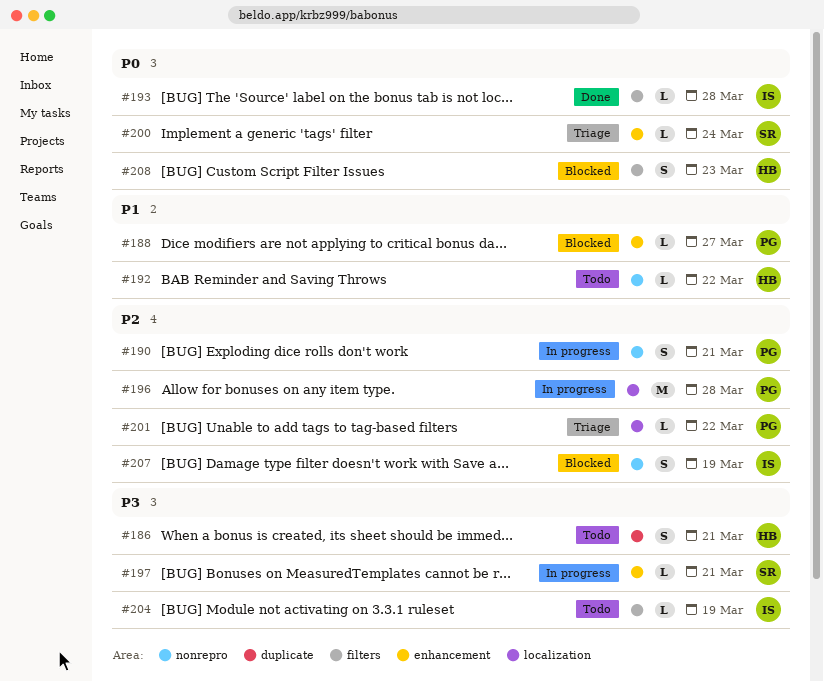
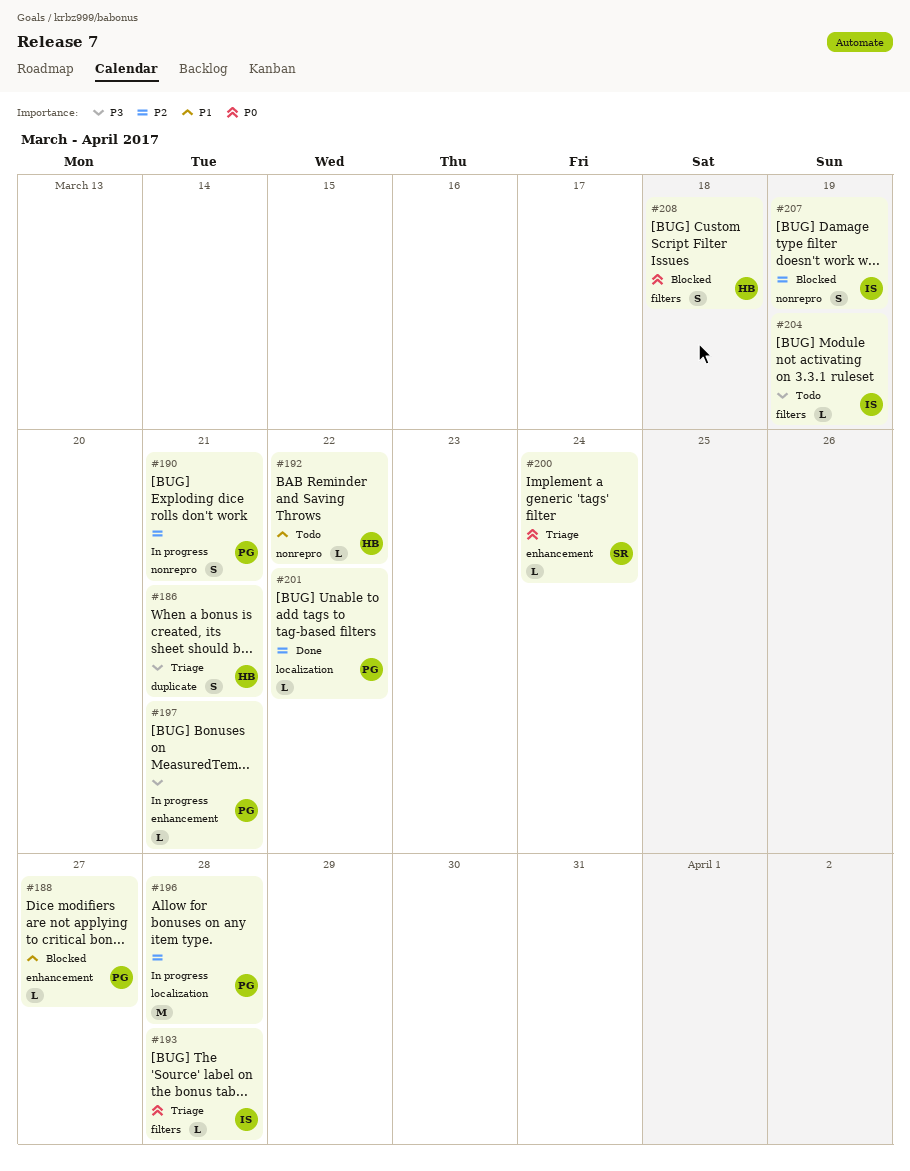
#186, status: Todo -> Triage
#193, status: Done -> Triage
#197, owner: SR -> PG
#201, status: Triage -> Done
#208, due: Mar 23 -> Mar 18

